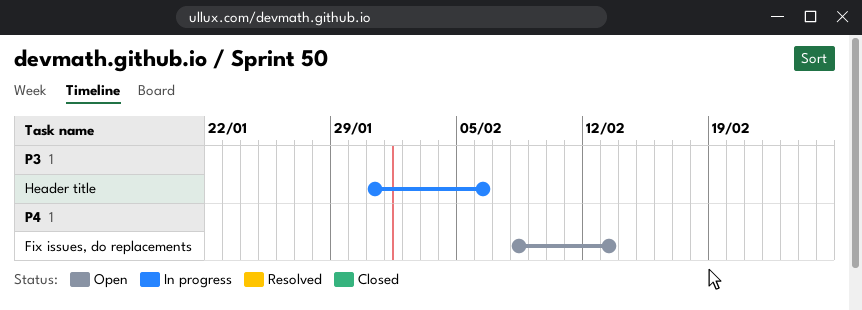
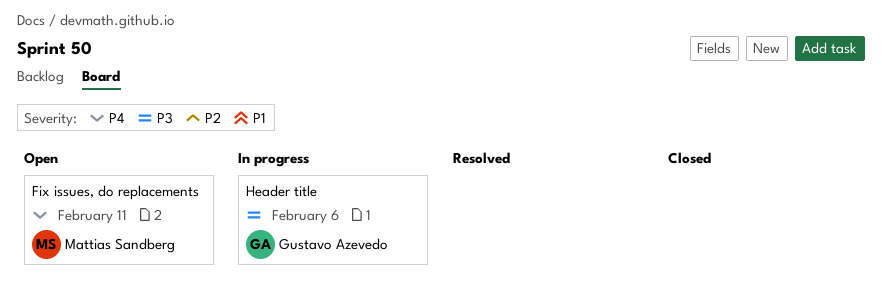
Fix issues, do replacements, due: Feb 13 -> Feb 11

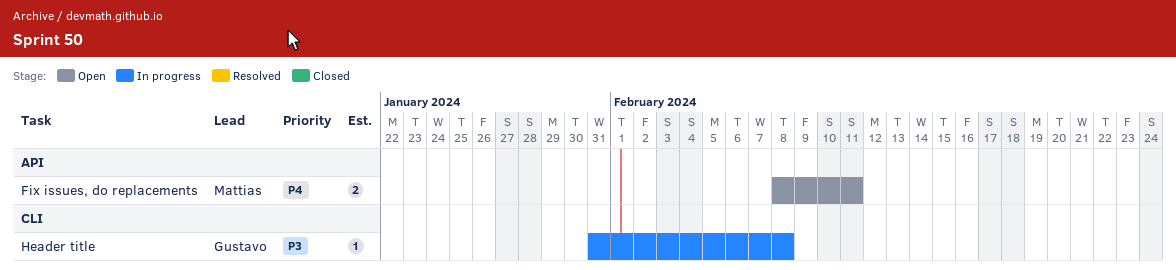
Header title, due: Feb 6 -> Feb 8

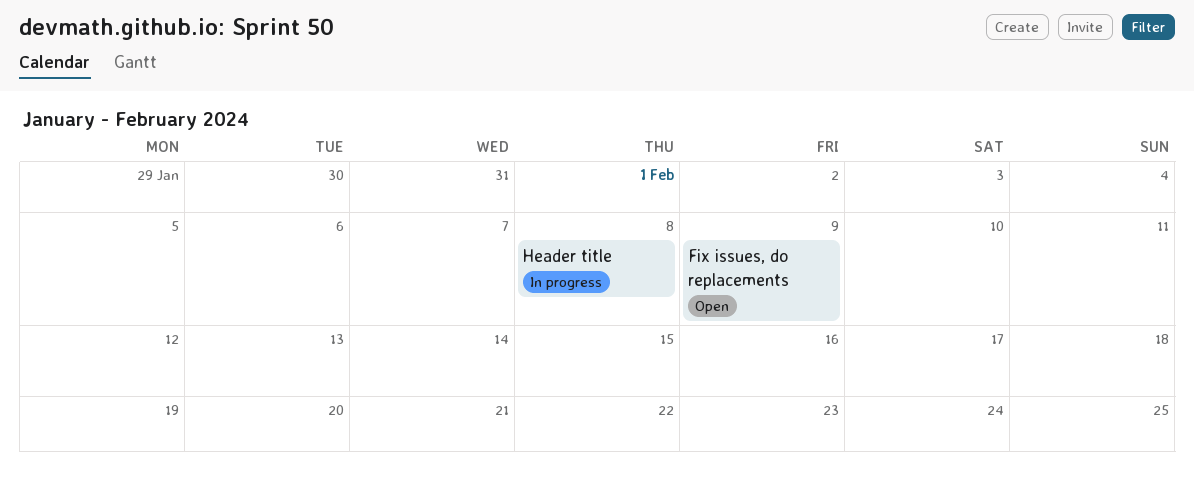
Fix issues, do replacements, due: Feb 11 -> Feb 9

